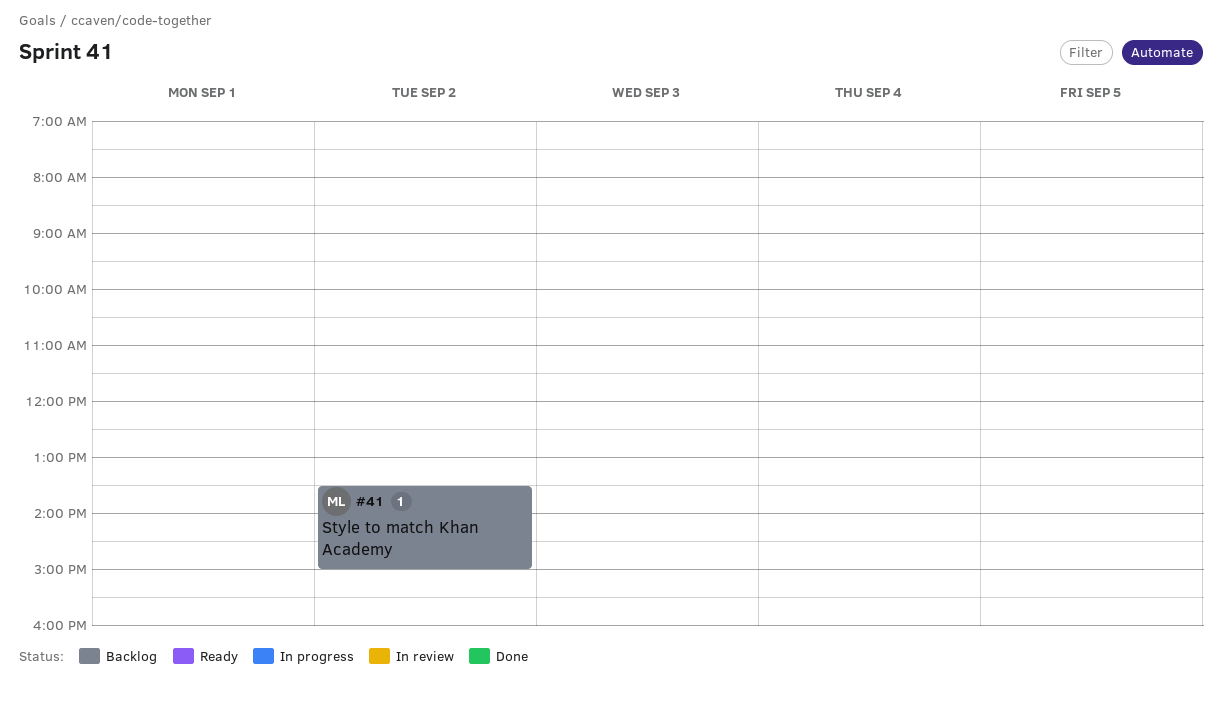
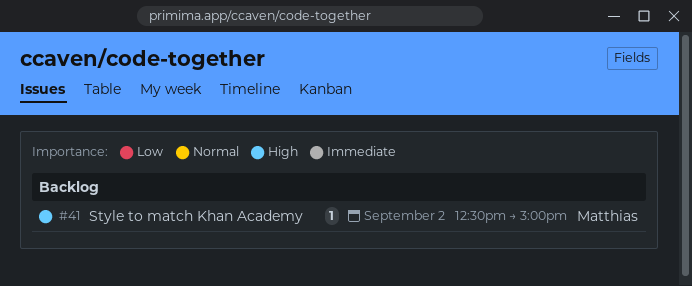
#41, begins: 13:30 -> 12:30

